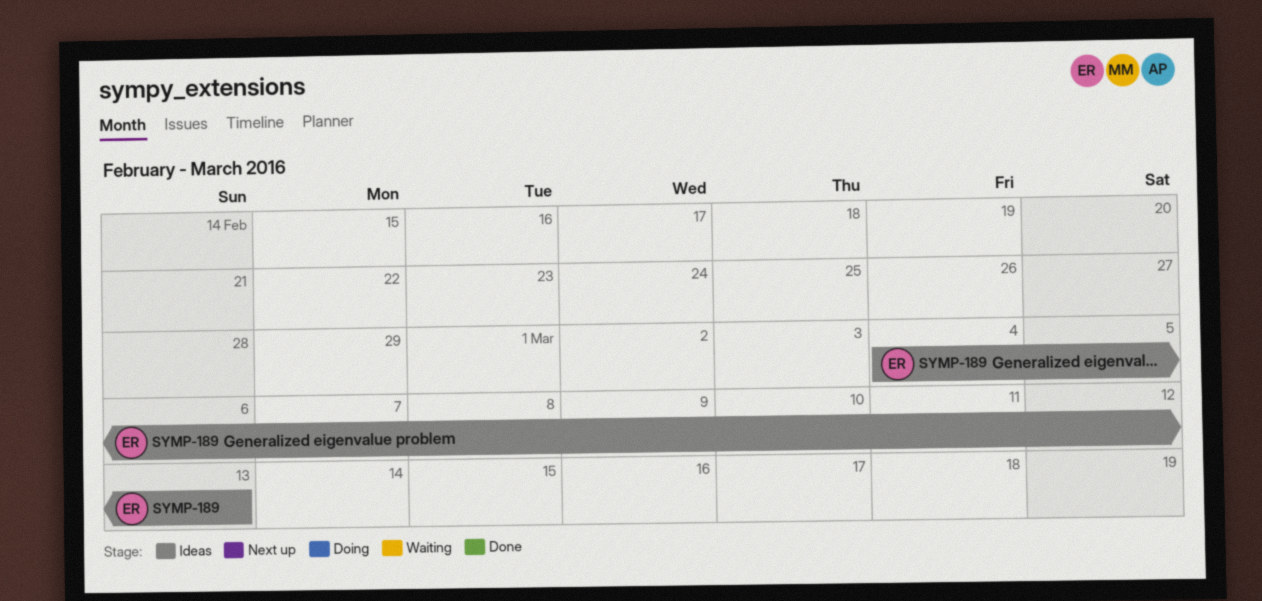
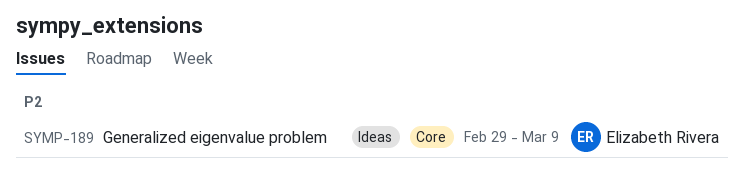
SYMP-189, start: Mar 4 -> Feb 29
SYMP-189, due: Mar 13 -> Mar 9

